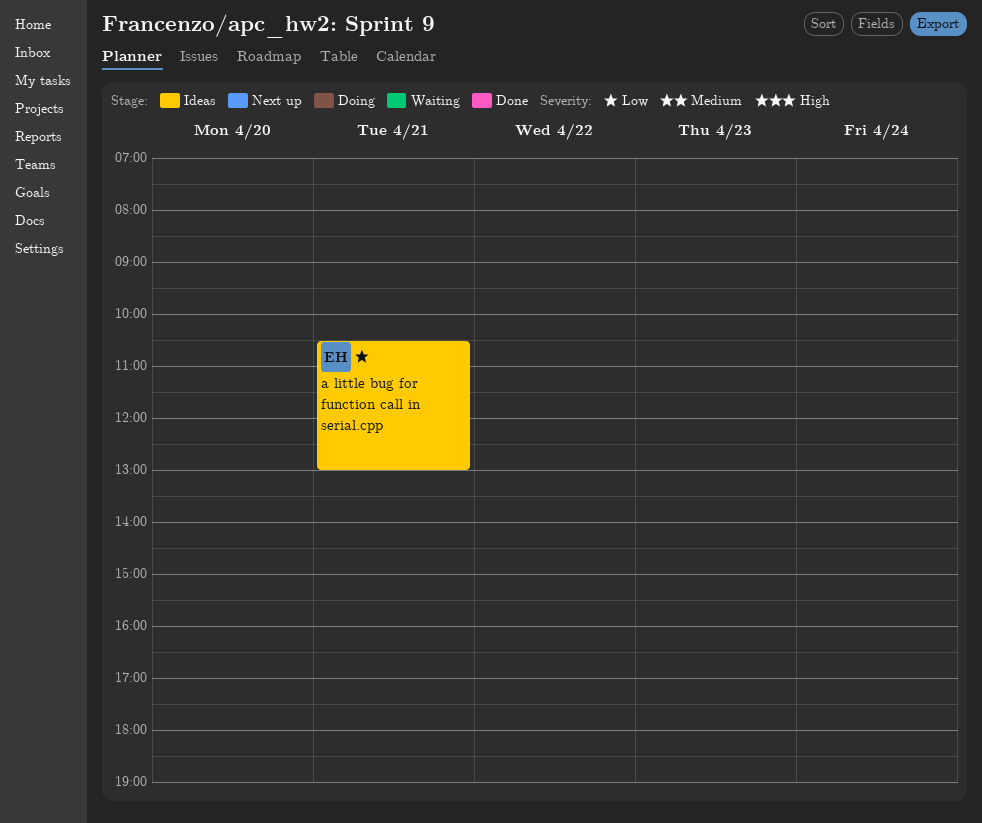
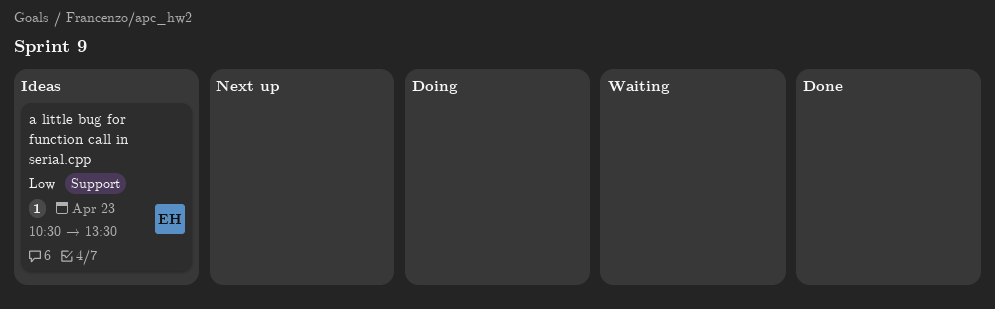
a little bug for function call in serial.cpp, day: Apr 21 -> Apr 23
a little bug for function call in serial.cpp, ends: 13:00 -> 13:30

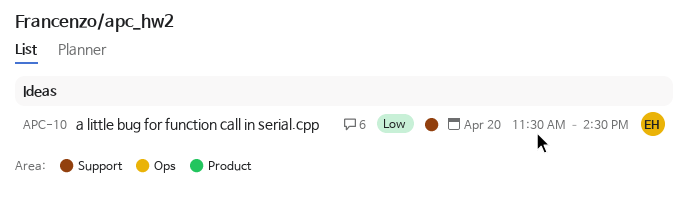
a little bug for function call in serial.cpp, day: Apr 23 -> Apr 20
a little bug for function call in serial.cpp, begins: 10:30 -> 11:30
a little bug for function call in serial.cpp, ends: 13:30 -> 14:30

